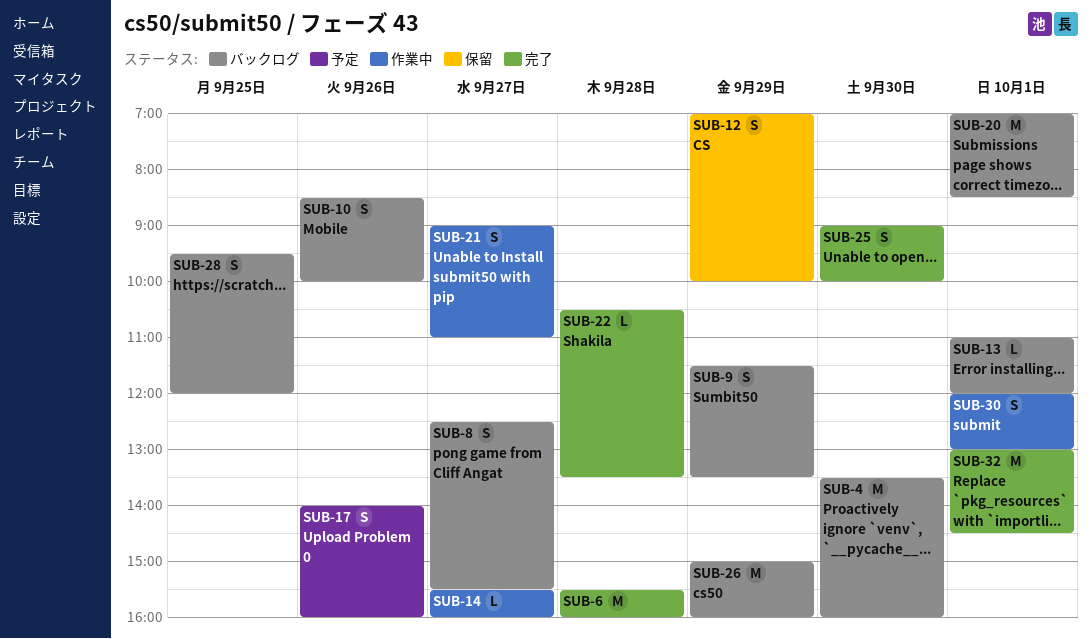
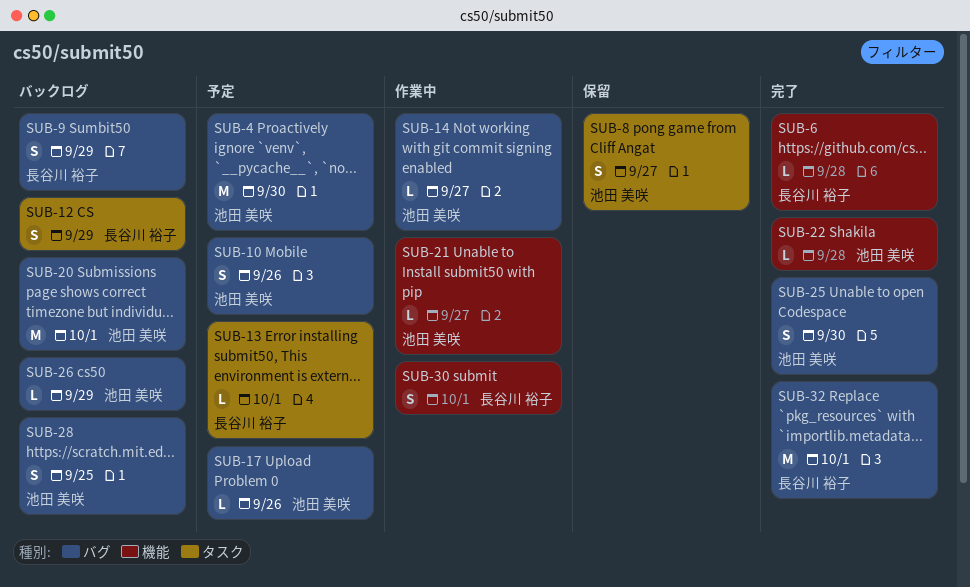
SUB-4, status: バックログ -> 予定
SUB-6, estimate: M -> L
SUB-8, status: バックログ -> 保留
SUB-10, status: バックログ -> 予定
SUB-12, status: 保留 -> バックログ
SUB-13, status: バックログ -> 予定
SUB-17, estimate: S -> L
SUB-21, estimate: S -> L
SUB-26, estimate: M -> L

